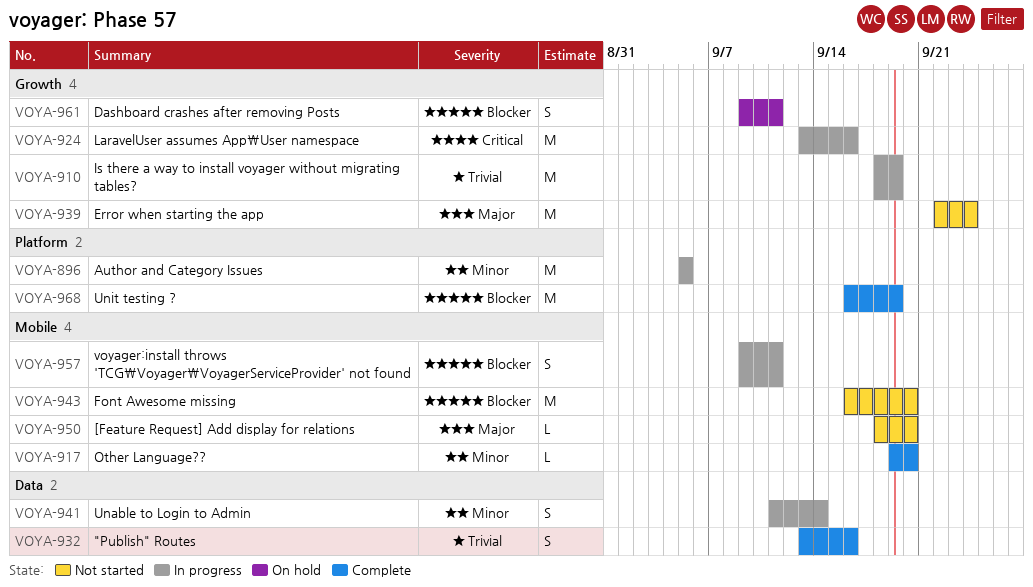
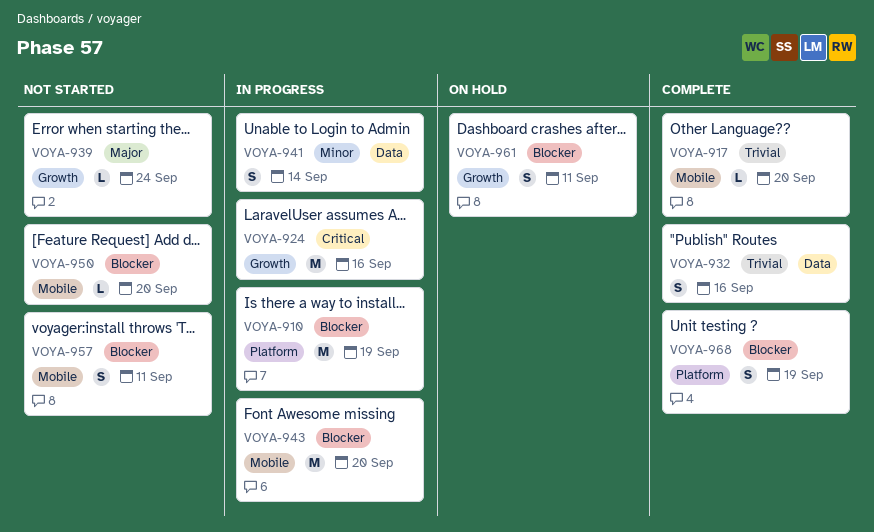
VOYA-896: present -> none
VOYA-910, priority: Trivial -> Blocker
VOYA-910, label: Growth -> Platform
VOYA-917, priority: Minor -> Trivial
VOYA-939, estimate: M -> L
VOYA-943, status: Not started -> In progress
VOYA-950, priority: Major -> Blocker
VOYA-957, status: In progress -> Not started
VOYA-968, estimate: M -> S

